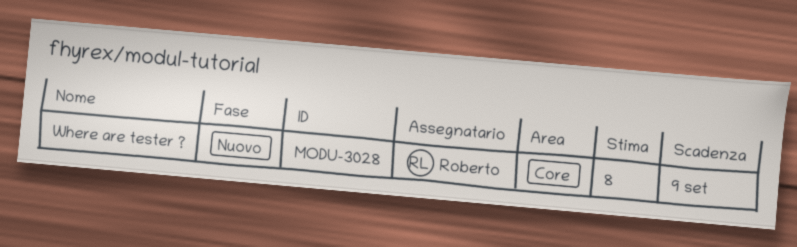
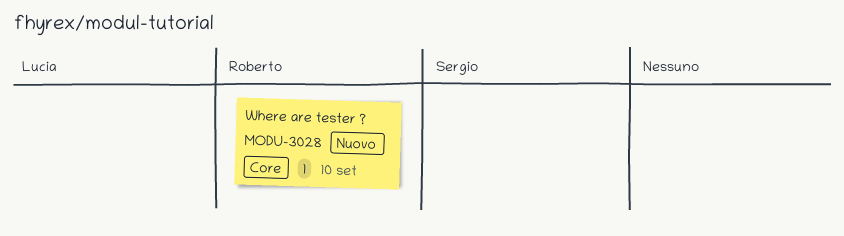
MODU-3028, estimate: 8 -> 1
MODU-3028, due: Sep 9 -> Sep 10

